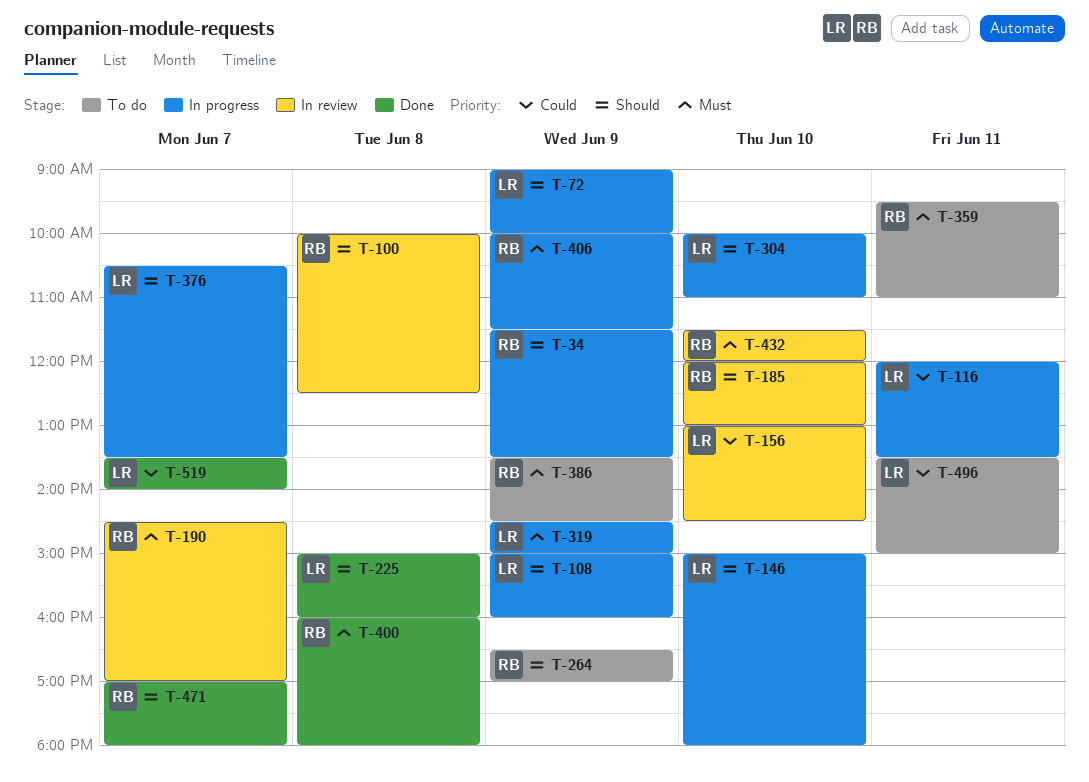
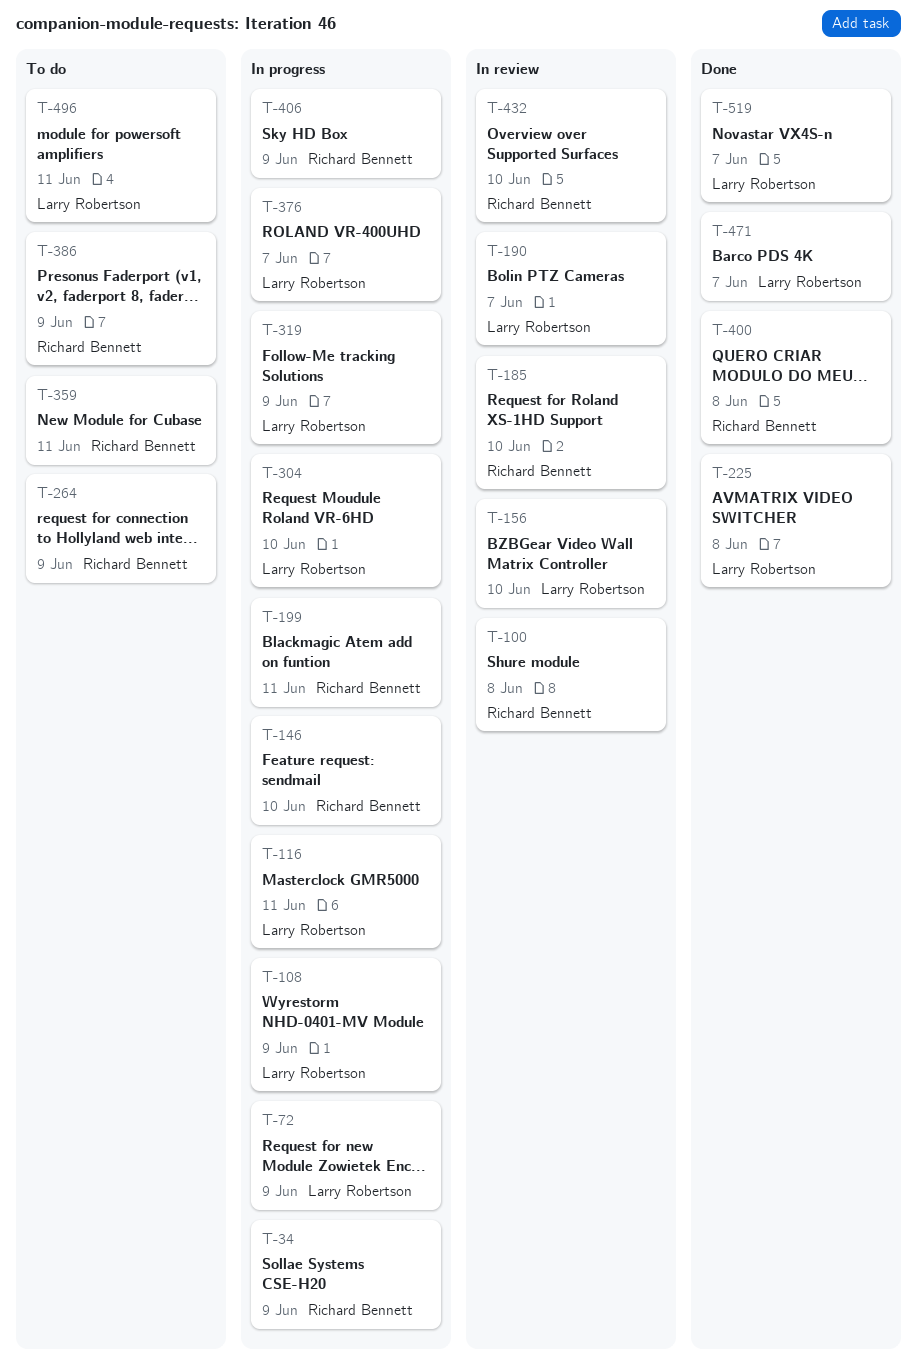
T-146, owner: Larry Robertson -> Richard Bennett
T-190, owner: Richard Bennett -> Larry Robertson
T-199: none -> present
T-471, owner: Richard Bennett -> Larry Robertson

